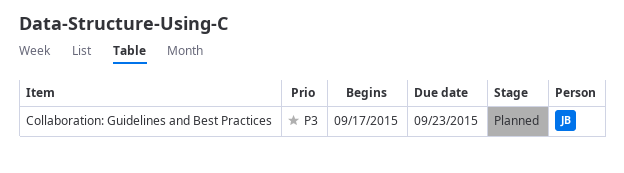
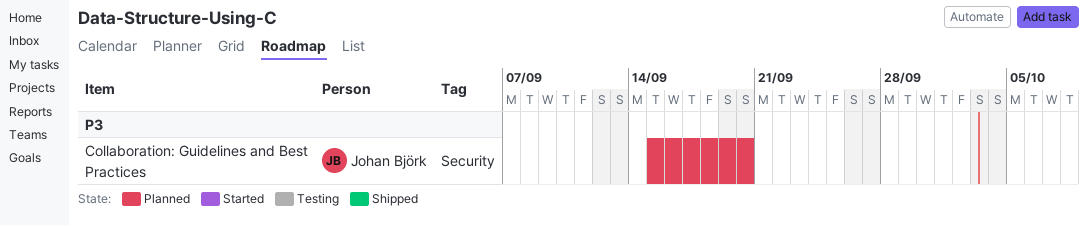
Collaboration: Guidelines and Best Practices, start: Sep 17 -> Sep 15
Collaboration: Guidelines and Best Practices, due: Sep 23 -> Sep 20

